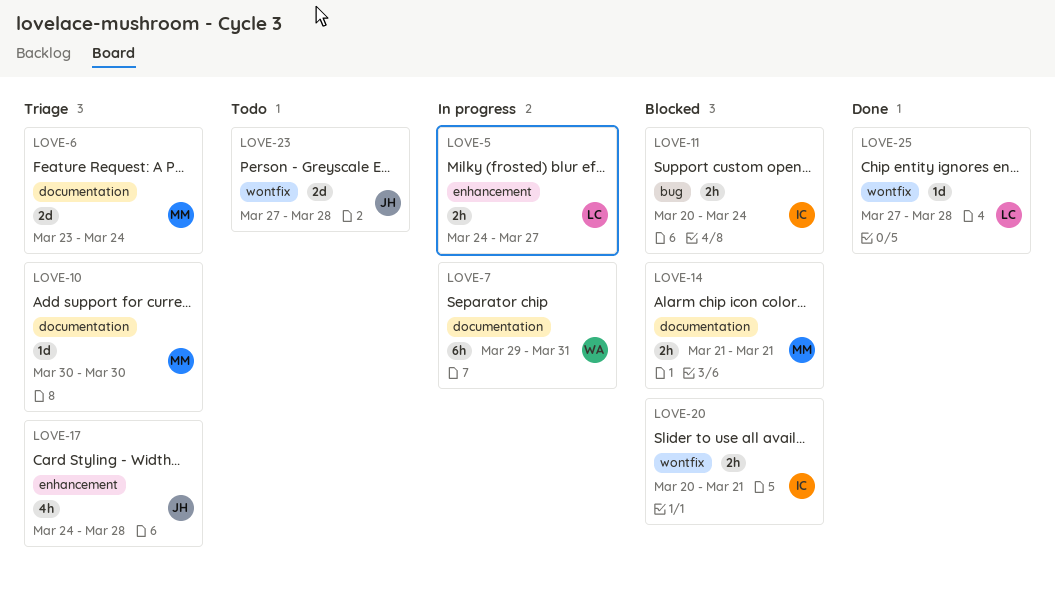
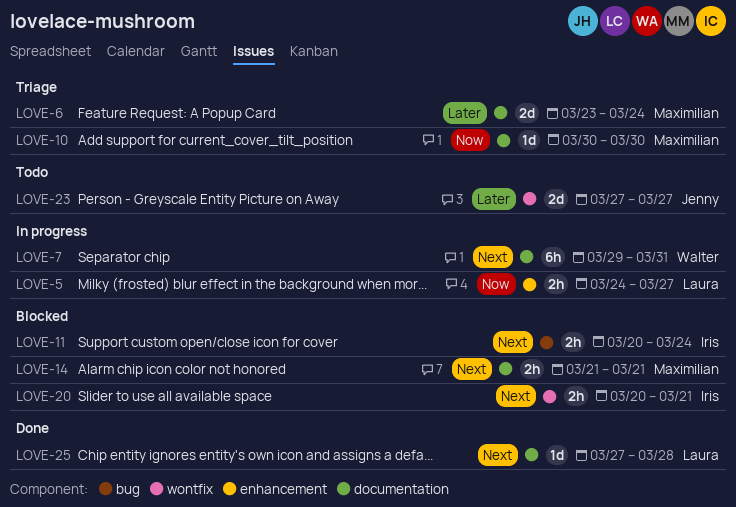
LOVE-17: present -> none
LOVE-23, due: Mar 28 -> Mar 27
LOVE-25, label: wontfix -> documentation

